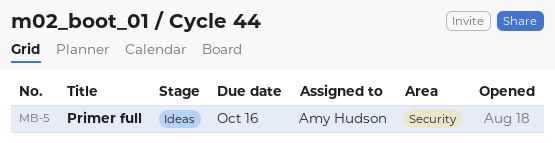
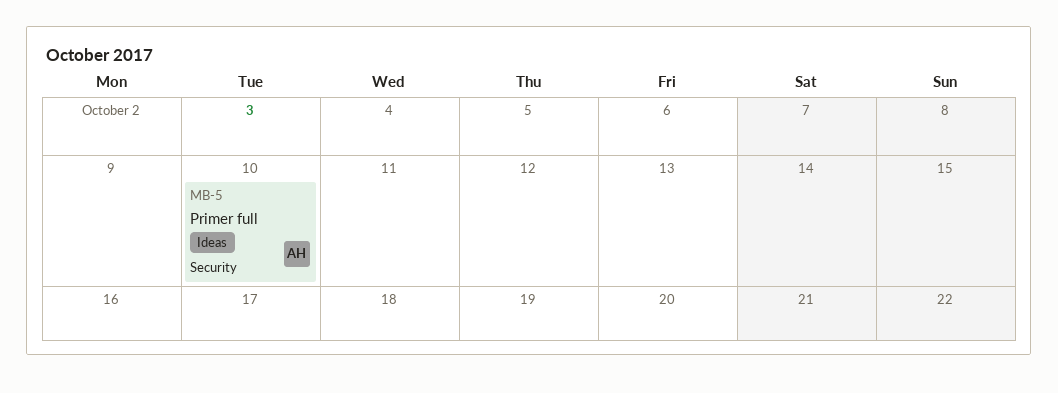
MB-5, due: Oct 16 -> Oct 10

